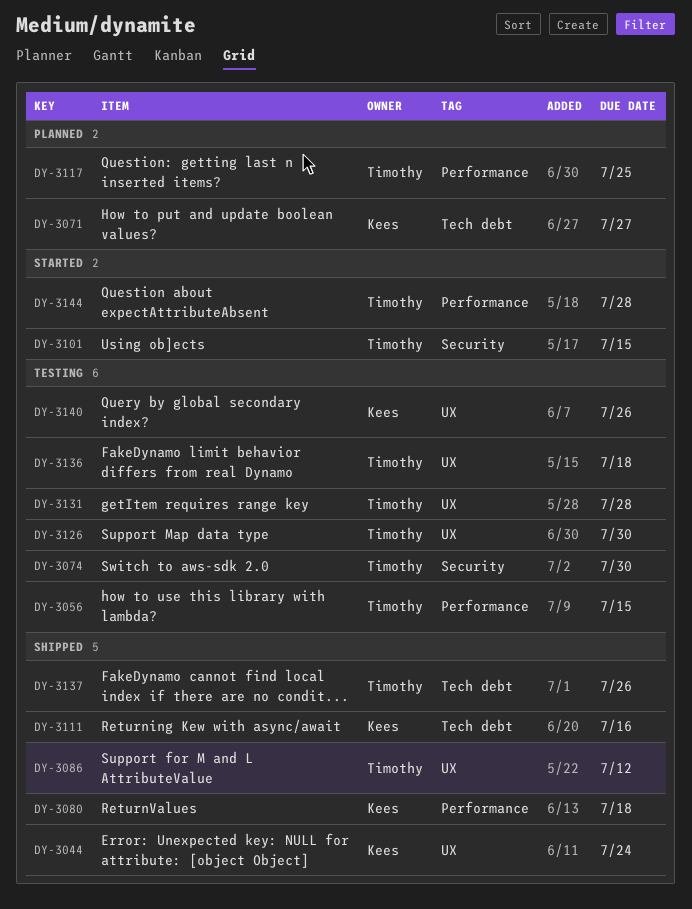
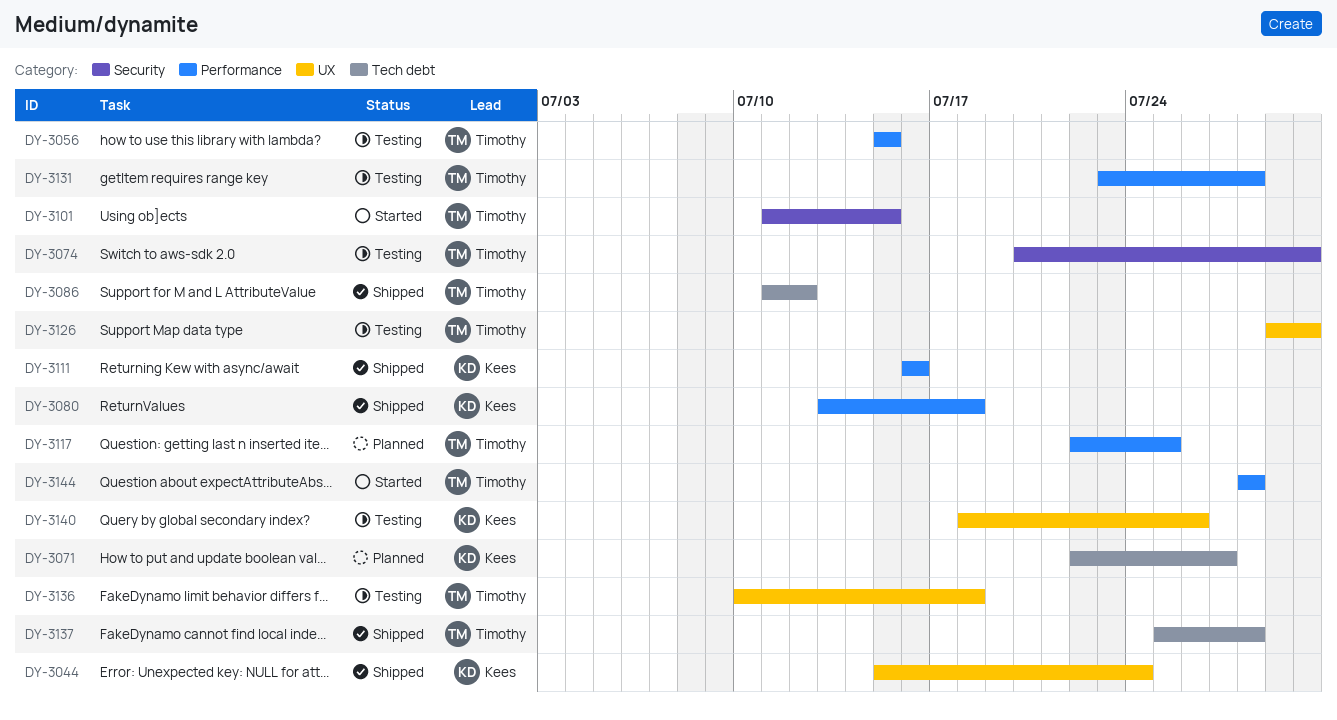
DY-3086, label: UX -> Tech debt
DY-3111, label: Tech debt -> Performance
DY-3131, label: UX -> Performance
DY-3137, due: Jul 26 -> Jul 28

